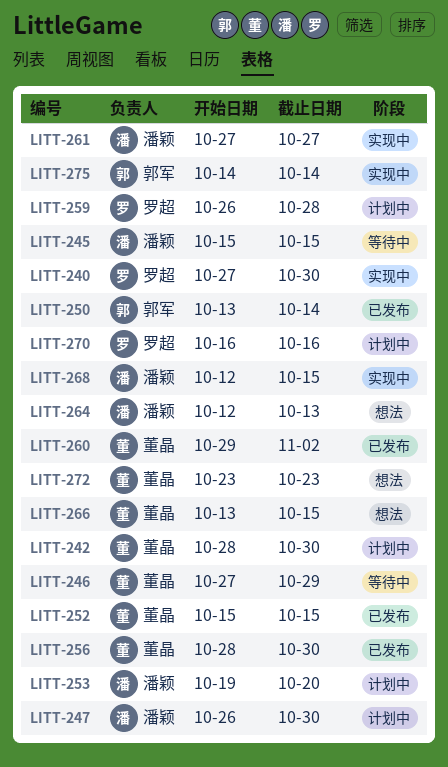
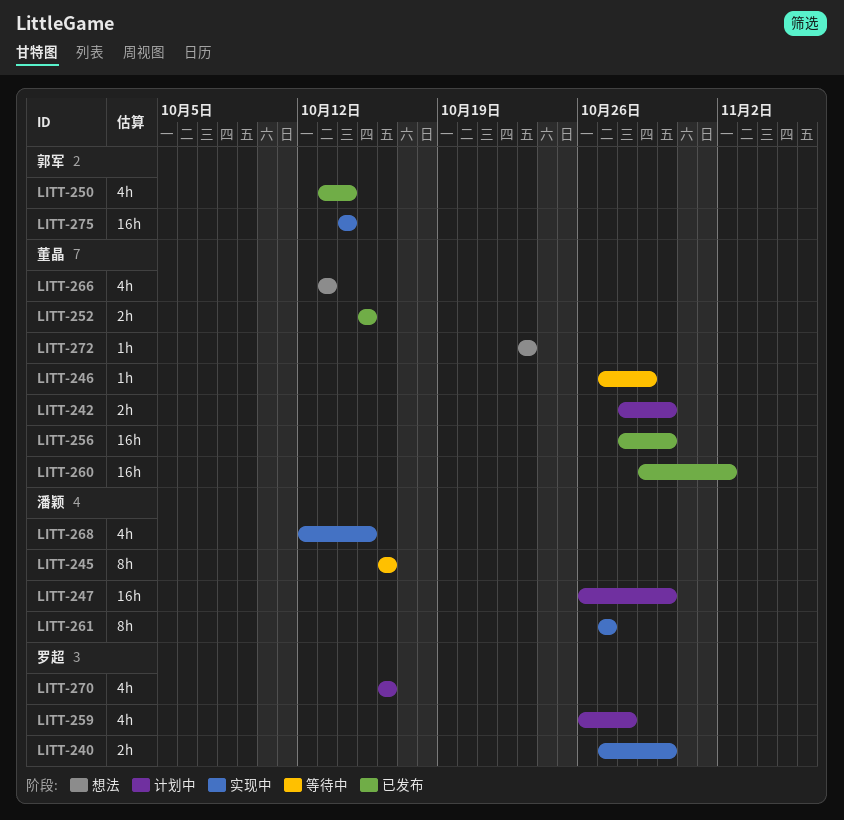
LITT-245, start: Oct 15 -> Oct 16
LITT-245, due: Oct 15 -> Oct 16
LITT-253: present -> none
LITT-264: present -> none
LITT-266, due: Oct 15 -> Oct 13

